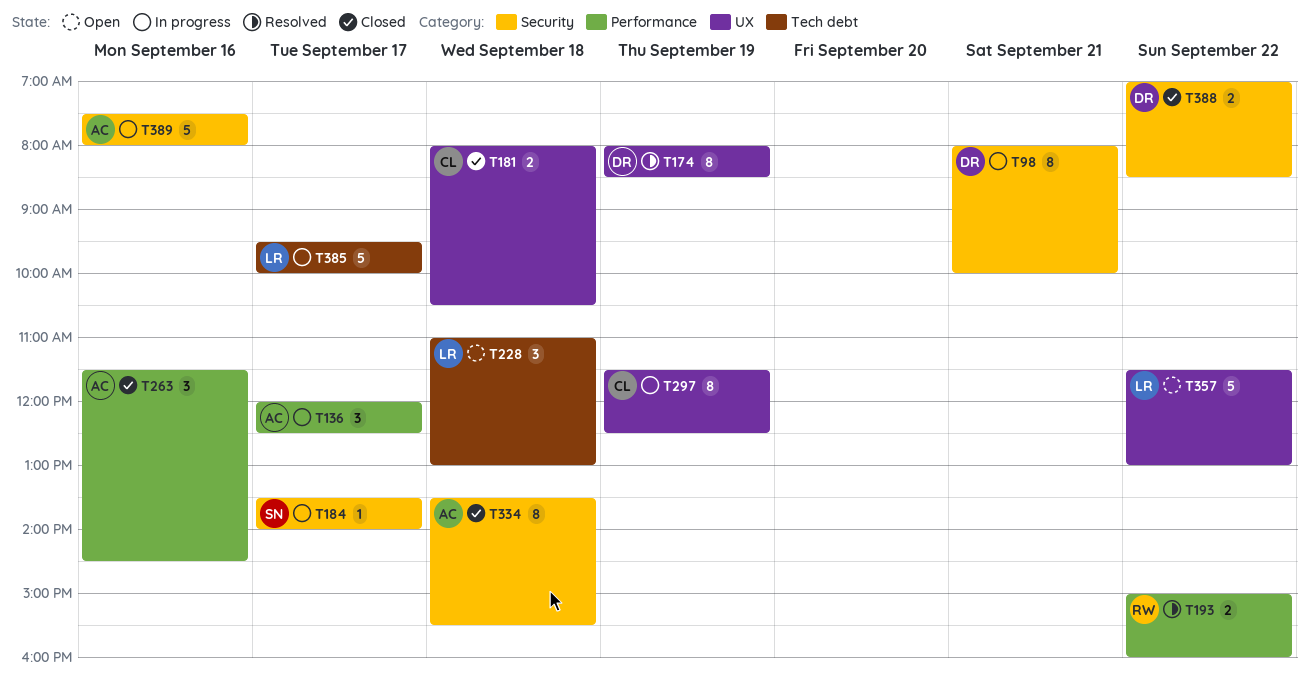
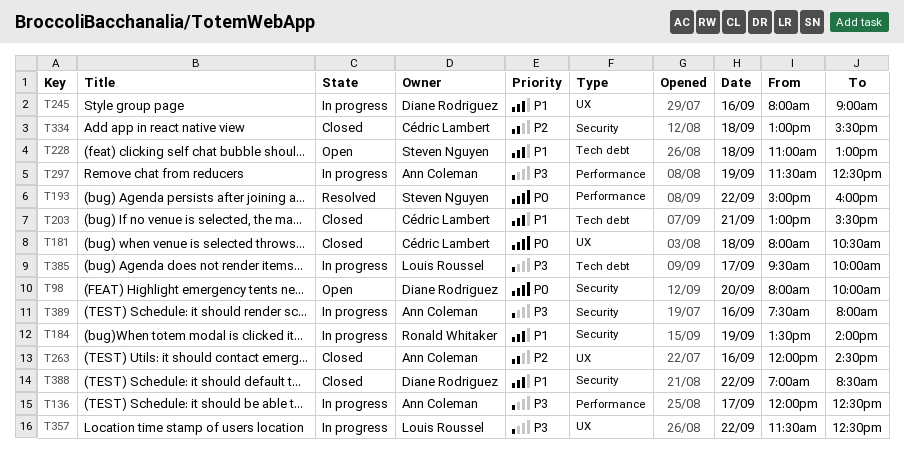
T98, status: In progress -> Open
T98, day: Sep 21 -> Sep 20
T174: present -> none
T184, owner: Steven Nguyen -> Ronald Whitaker
T184, day: Sep 17 -> Sep 19
T193, owner: Ronald Whitaker -> Steven Nguyen
T203: none -> present
T228, owner: Louis Roussel -> Steven Nguyen
T245: none -> present
T263, label: Performance -> UX
T263, begins: 11:30 -> 12:00
T297, owner: Cédric Lambert -> Ann Coleman
T297, label: UX -> Performance
T334, owner: Ann Coleman -> Cédric Lambert
T334, begins: 13:30 -> 13:00
T357, status: Open -> In progress
T357, ends: 13:00 -> 12:30

